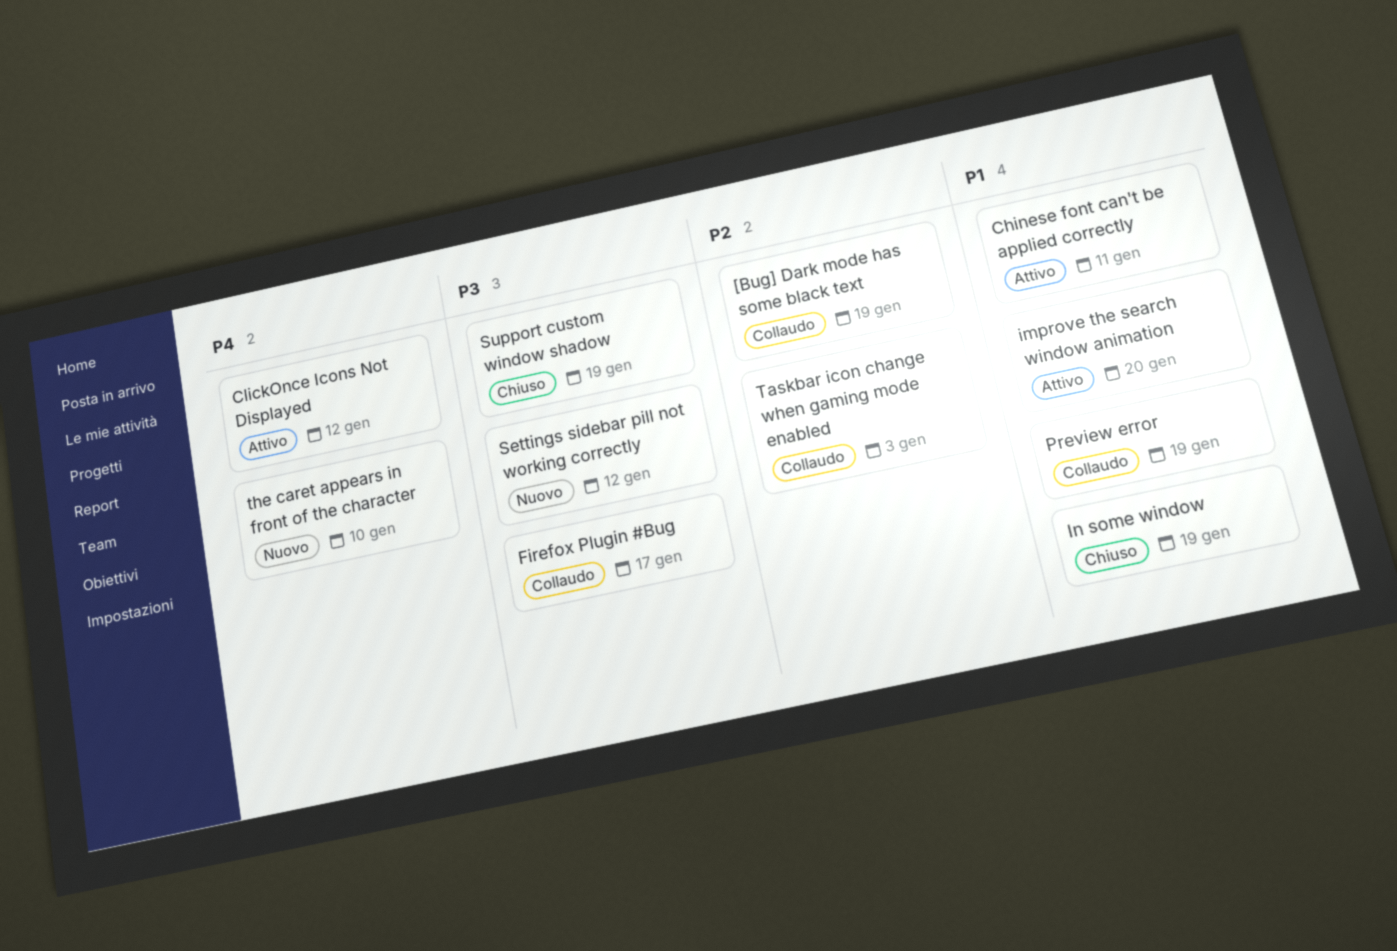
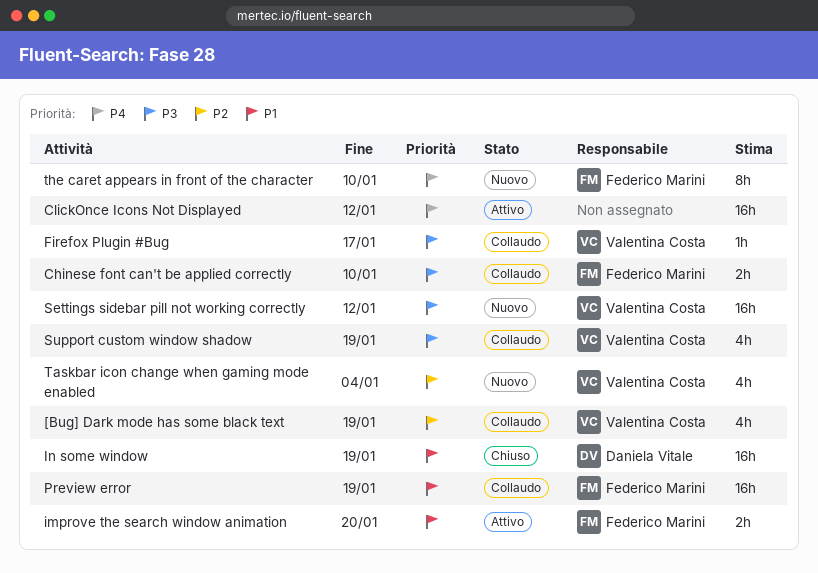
Chinese font can't be applied correctly, status: Attivo -> Collaudo
Chinese font can't be applied correctly, priority: P1 -> P3
Chinese font can't be applied correctly, due: Jan 11 -> Jan 10
Support custom window shadow, status: Chiuso -> Collaudo
Taskbar icon change when gaming mode enabled, status: Collaudo -> Nuovo
Taskbar icon change when gaming mode enabled, due: Jan 3 -> Jan 4

